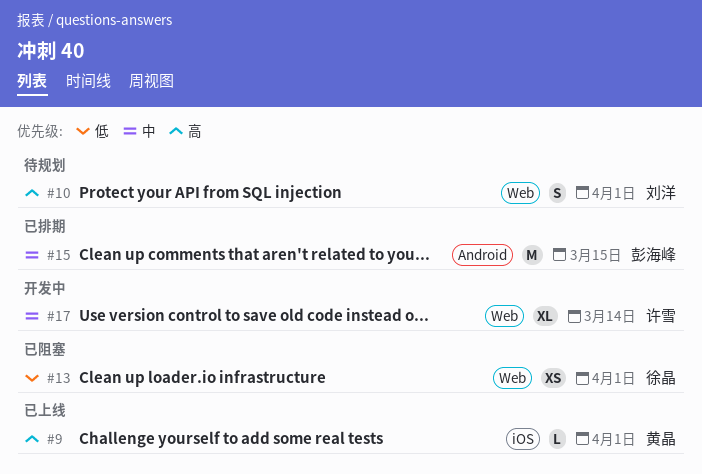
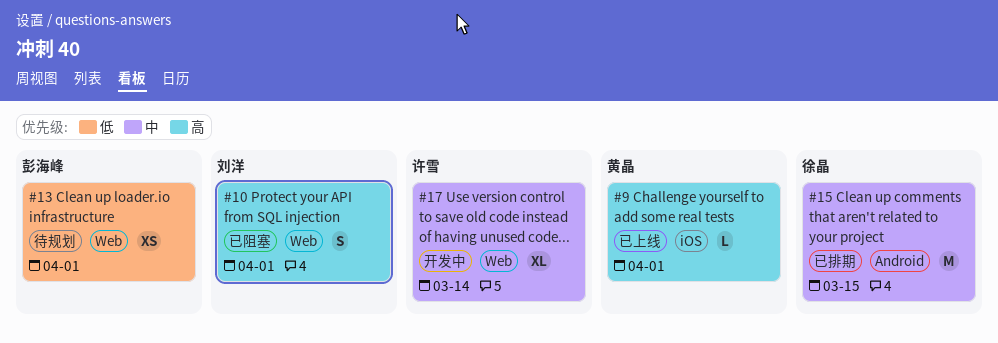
#10, status: 待规划 -> 已阻塞
#13, status: 已阻塞 -> 待规划
#13, owner: 徐晶 -> 彭海峰
#15, owner: 彭海峰 -> 徐晶

